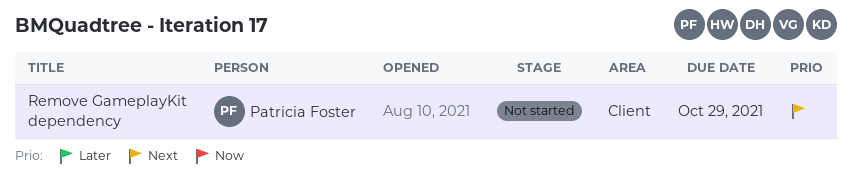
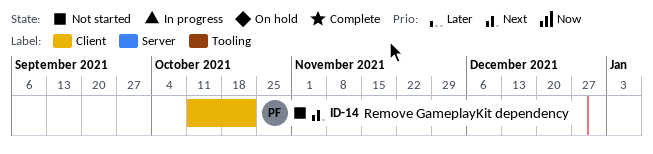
Remove GameplayKit dependency, due: Oct 29 -> Oct 22

